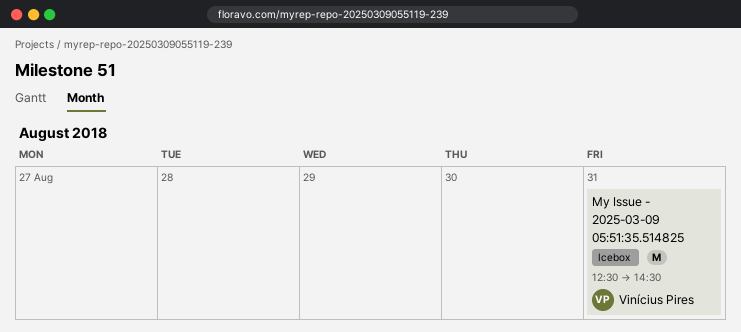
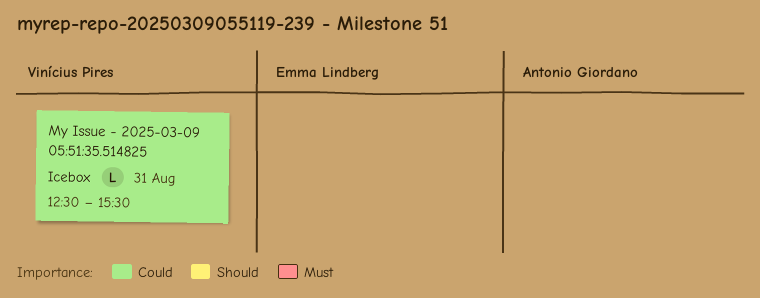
My Issue - 2025-03-09 05:51:35.514825, estimate: M -> L
My Issue - 2025-03-09 05:51:35.514825, ends: 14:30 -> 15:30

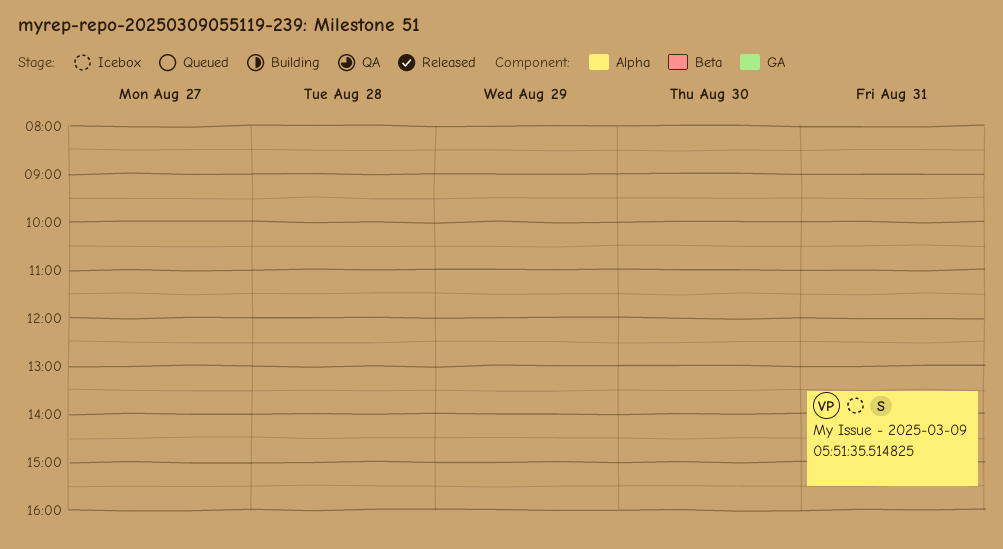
My Issue - 2025-03-09 05:51:35.514825, estimate: L -> S
My Issue - 2025-03-09 05:51:35.514825, begins: 12:30 -> 13:30

